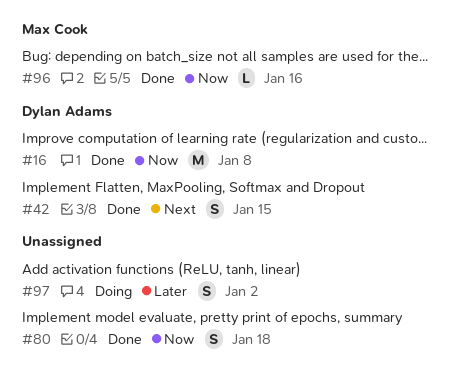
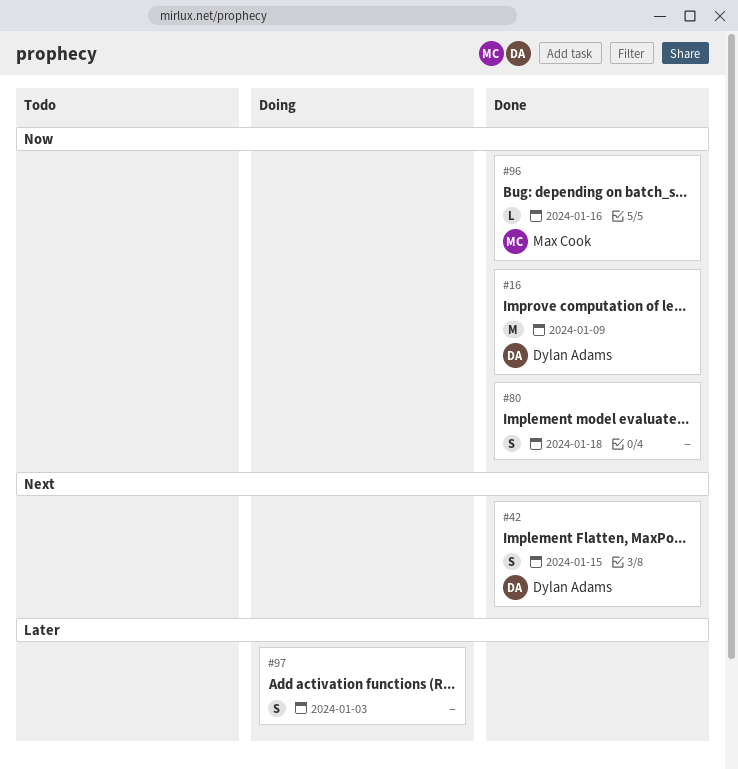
#16, due: Jan 8 -> Jan 9
#97, due: Jan 2 -> Jan 3

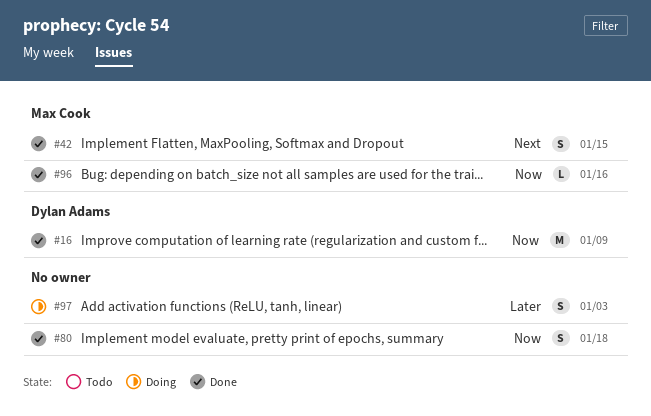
#42, owner: Dylan Adams -> Max Cook

